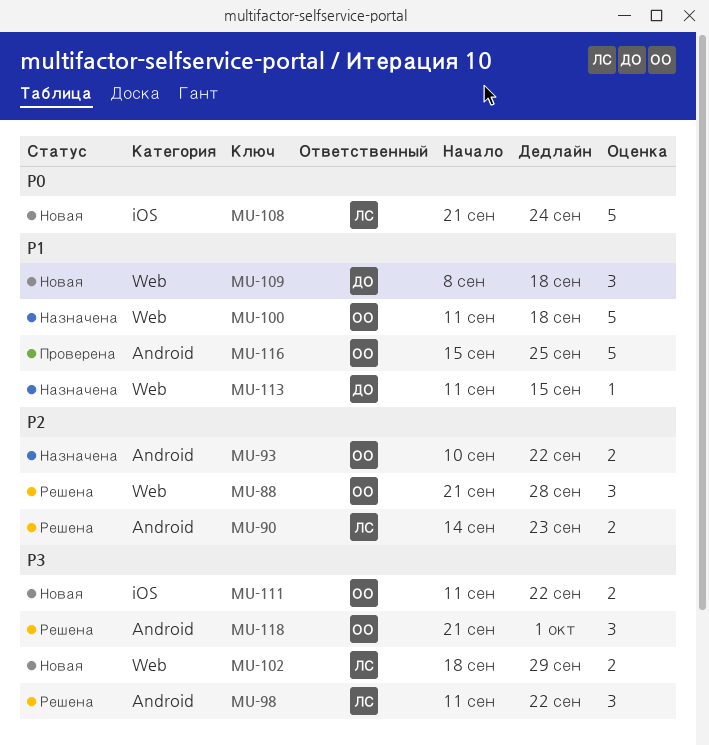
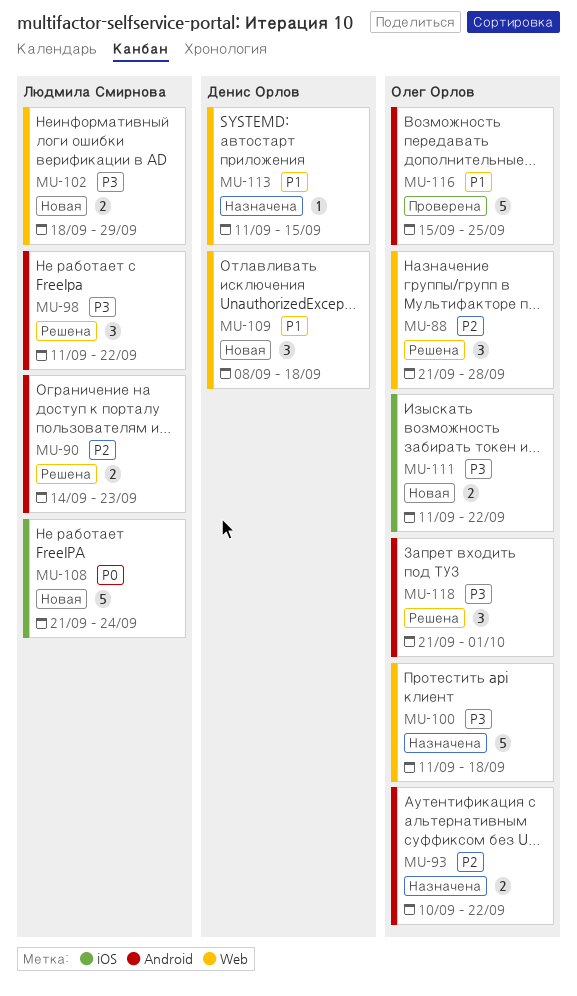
MU-100, priority: P1 -> P3

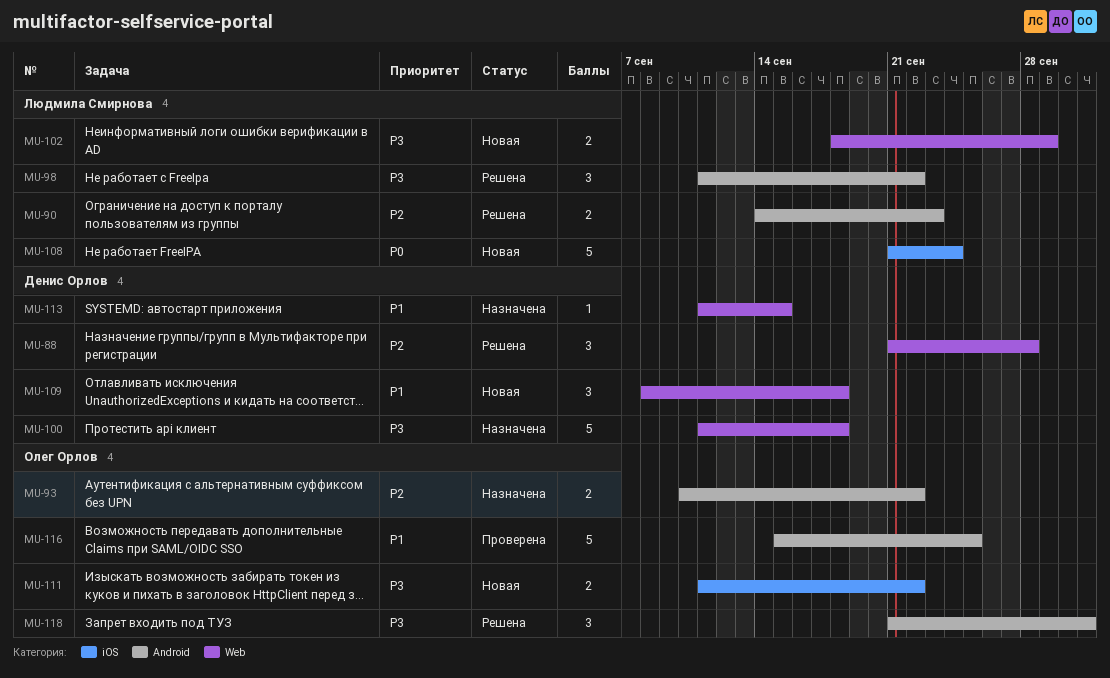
MU-88, owner: Олег Орлов -> Денис Орлов
MU-100, owner: Олег Орлов -> Денис Орлов

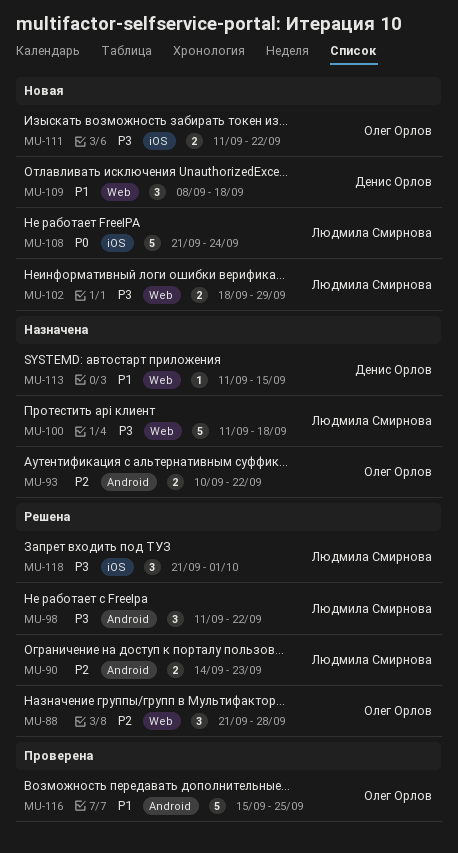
MU-88, owner: Денис Орлов -> Олег Орлов
MU-100, owner: Денис Орлов -> Людмила Смирнова
MU-118, owner: Олег Орлов -> Людмила Смирнова
MU-118, label: Android -> iOS

